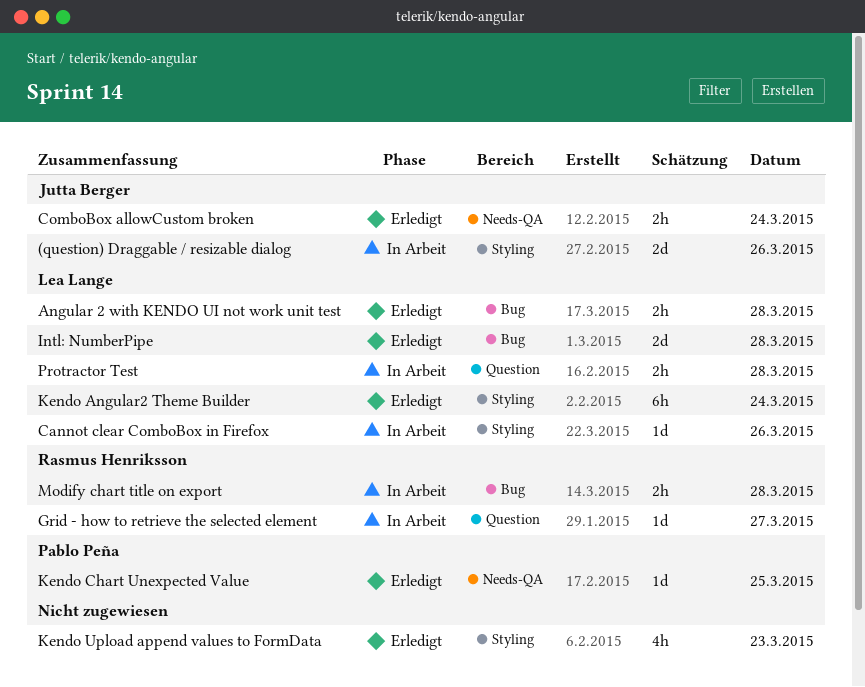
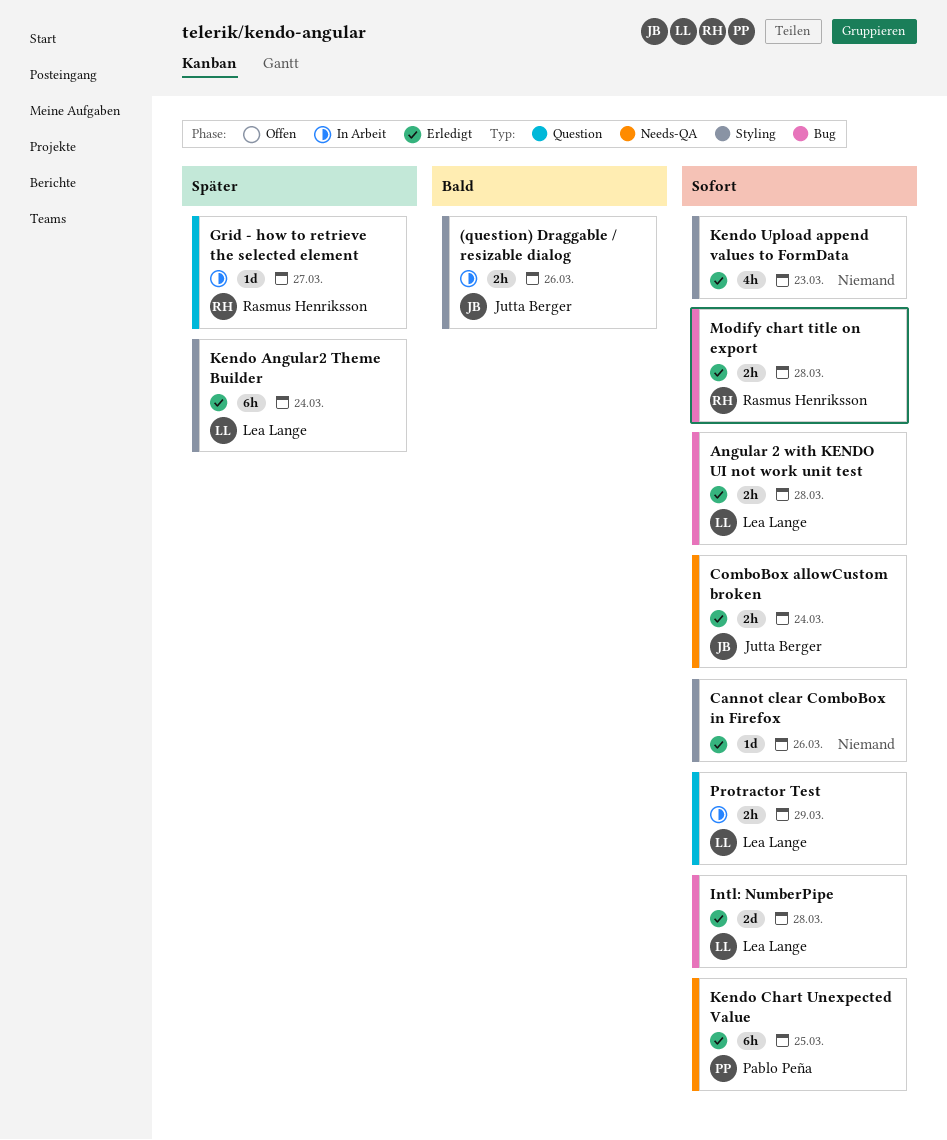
(question) Draggable / resizable dialog, estimate: 2d -> 2h
Cannot clear ComboBox in Firefox, status: In Arbeit -> Erledigt
Cannot clear ComboBox in Firefox, owner: Lea Lange -> none
Kendo Chart Unexpected Value, estimate: 1d -> 6h
Modify chart title on export, status: In Arbeit -> Erledigt
Protractor Test, day: Mar 28 -> Mar 29

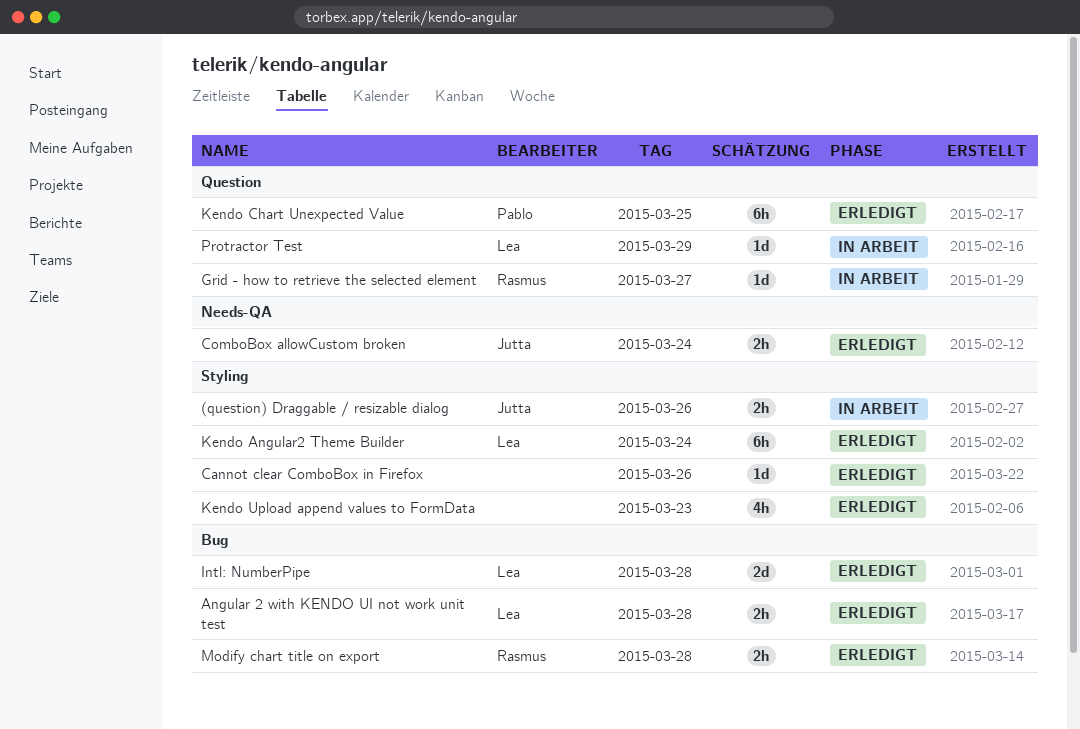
Kendo Chart Unexpected Value, label: Needs-QA -> Question
Protractor Test, estimate: 2h -> 1d

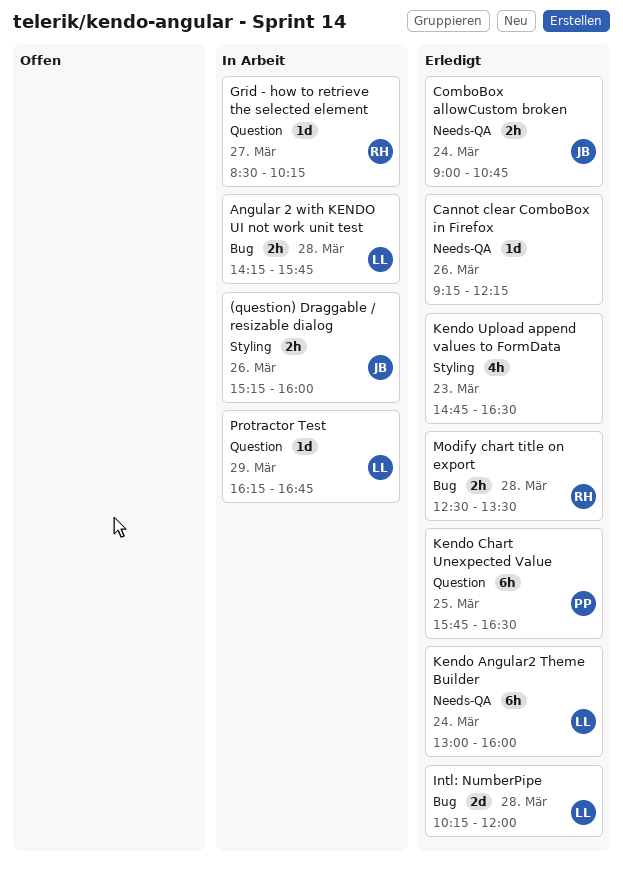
Angular 2 with KENDO UI not work unit test, status: Erledigt -> In Arbeit
Cannot clear ComboBox in Firefox, label: Styling -> Needs-QA
Kendo Angular2 Theme Builder, label: Styling -> Needs-QA

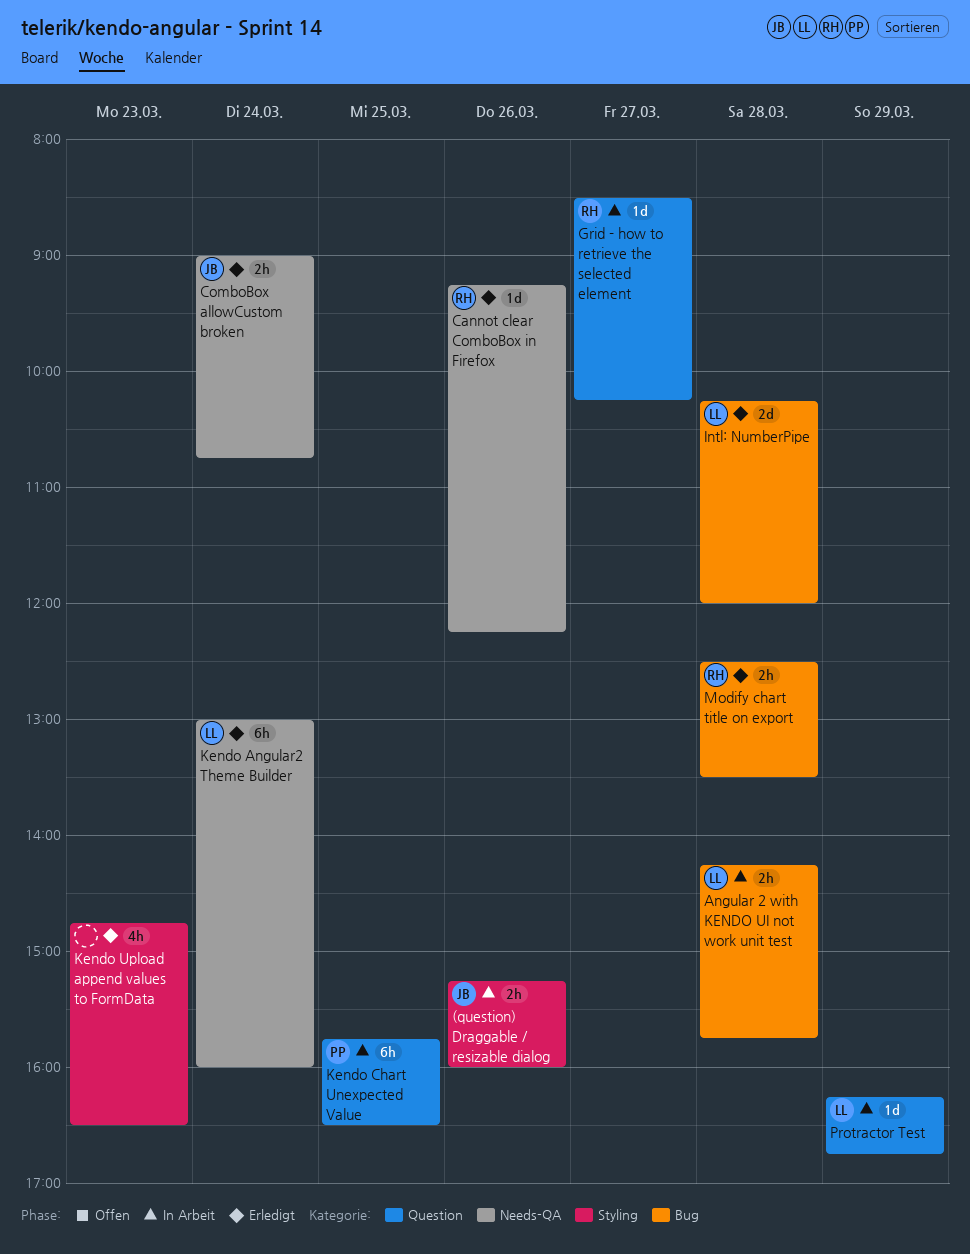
Cannot clear ComboBox in Firefox, owner: none -> RH
Kendo Chart Unexpected Value, status: Erledigt -> In Arbeit

